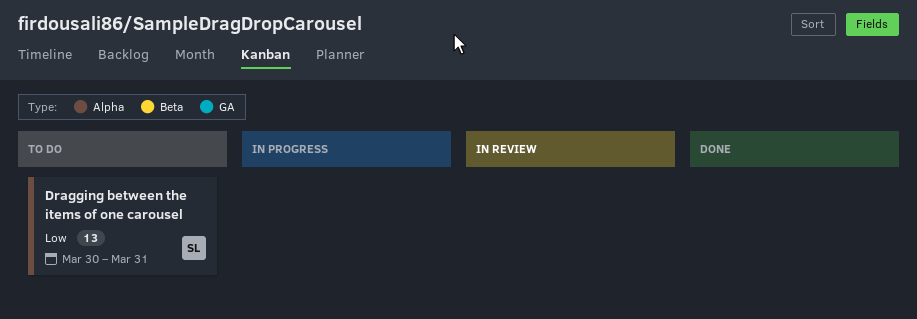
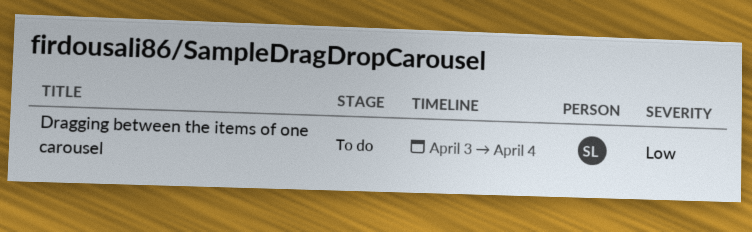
Dragging between the items of one carousel, start: Mar 30 -> Apr 3
Dragging between the items of one carousel, due: Mar 31 -> Apr 4

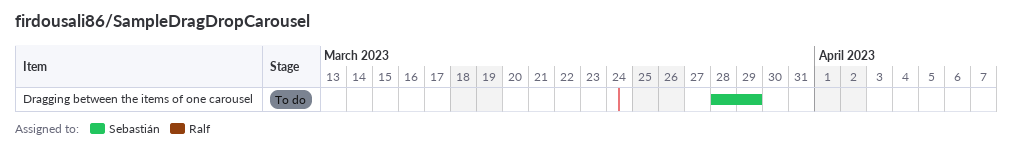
Dragging between the items of one carousel, start: Apr 3 -> Mar 28
Dragging between the items of one carousel, due: Apr 4 -> Mar 29

